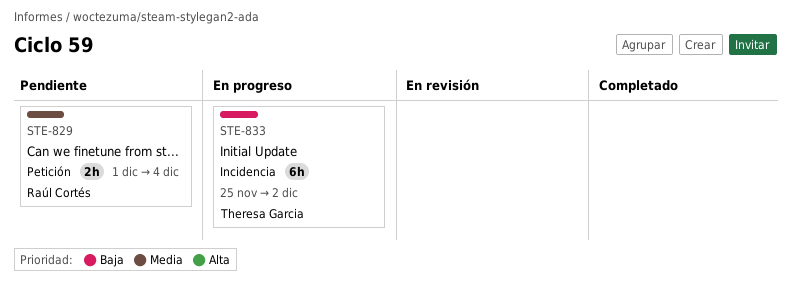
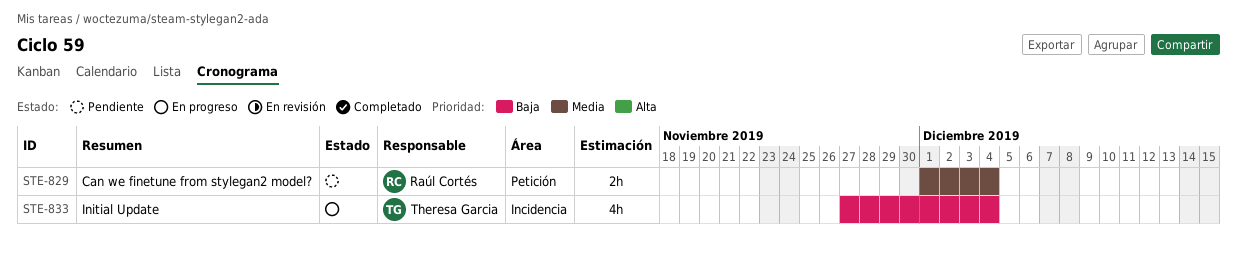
STE-833, estimate: 6h -> 4h
STE-833, start: Nov 25 -> Nov 27
STE-833, due: Dec 2 -> Dec 4

